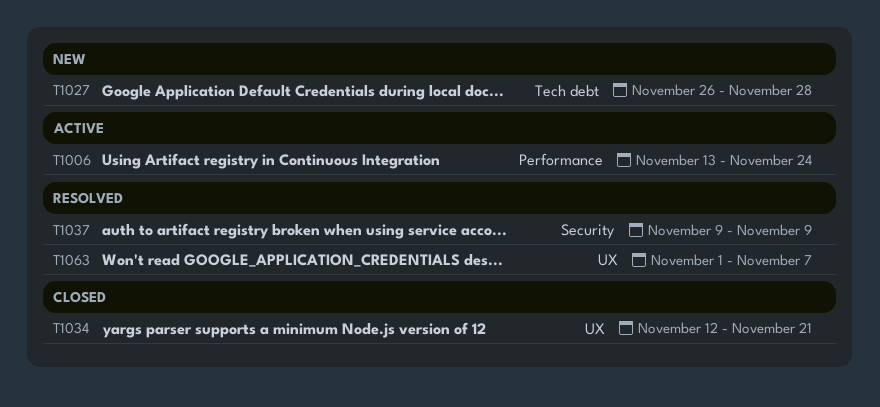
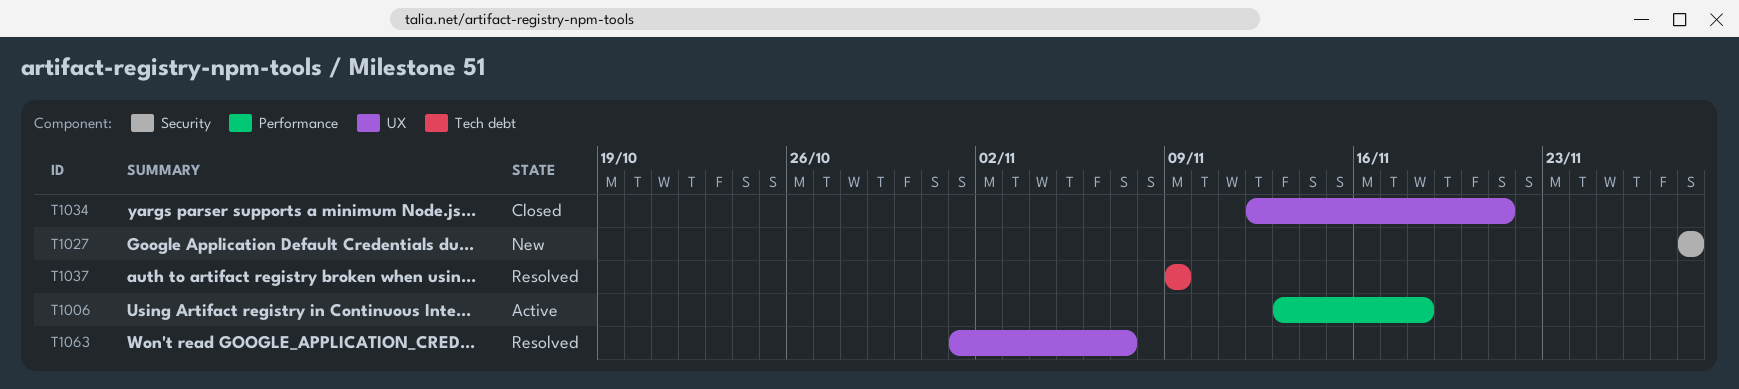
T1006, due: Nov 24 -> Nov 18
T1027, label: Tech debt -> Security
T1027, start: Nov 26 -> Nov 28
T1037, label: Security -> Tech debt

